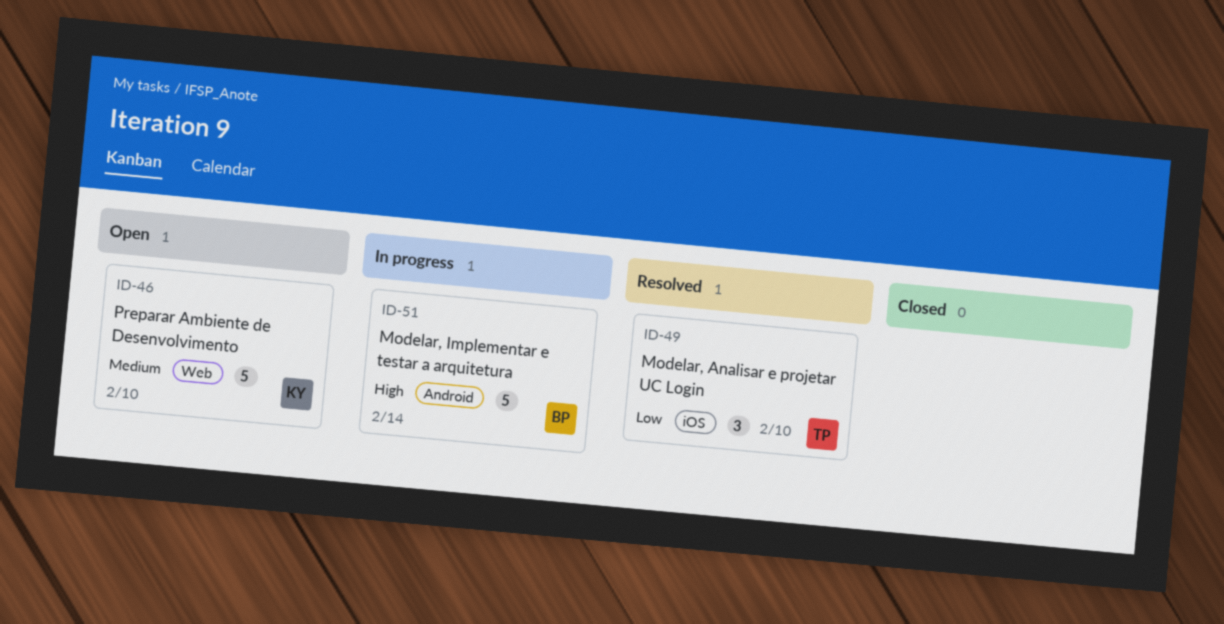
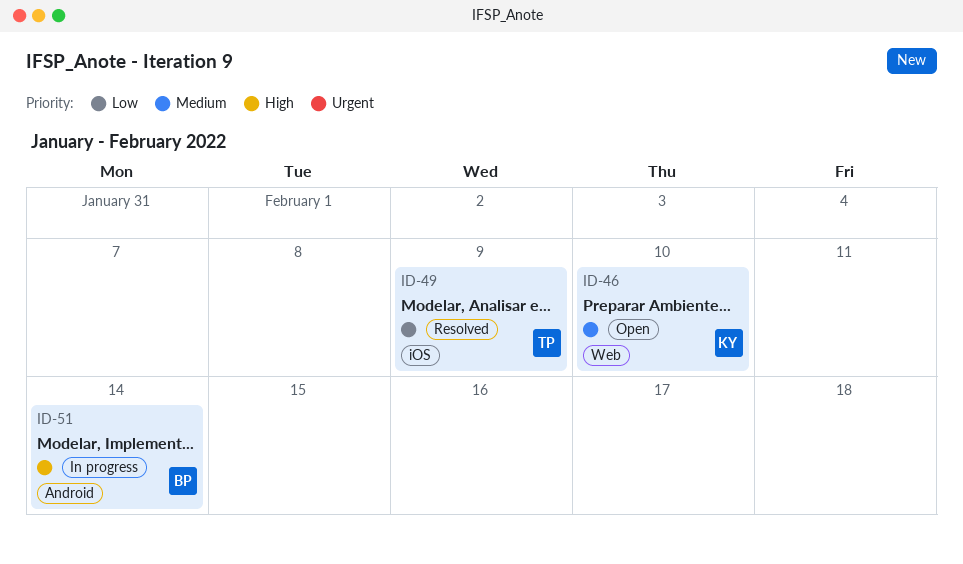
ID-49, due: Feb 10 -> Feb 9

